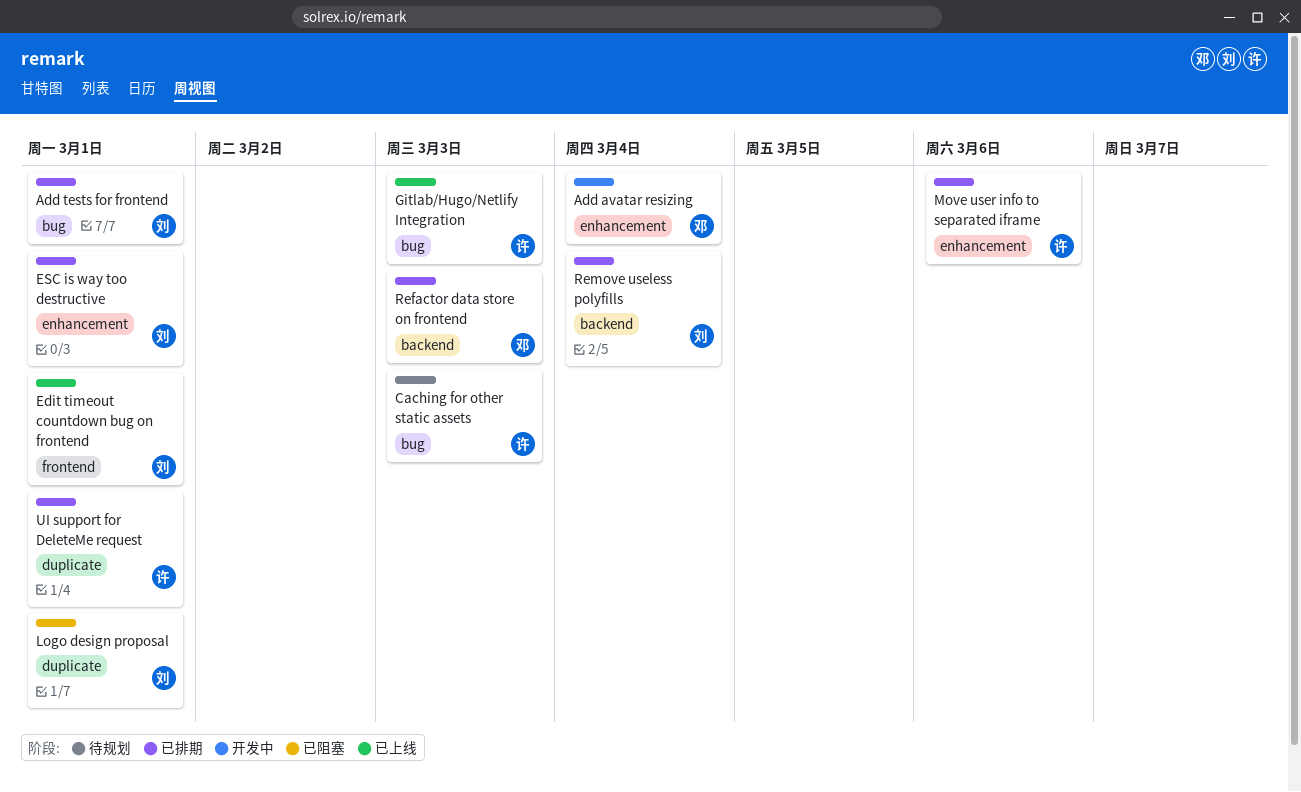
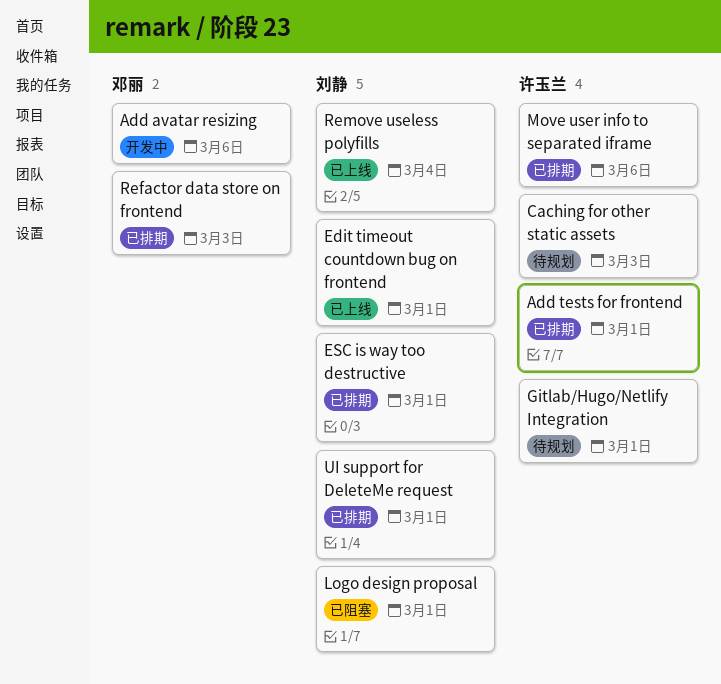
Add avatar resizing, due: Mar 4 -> Mar 6
Add tests for frontend, owner: 刘静 -> 许玉兰
Gitlab/Hugo/Netlify Integration, status: 已上线 -> 待规划
Gitlab/Hugo/Netlify Integration, due: Mar 3 -> Mar 1
Remove useless polyfills, status: 已排期 -> 已上线
UI support for DeleteMe request, owner: 许玉兰 -> 刘静

